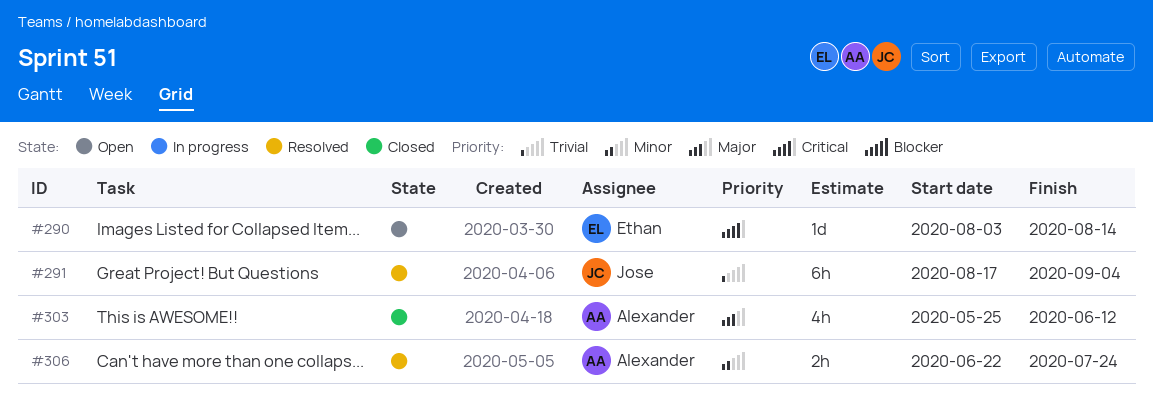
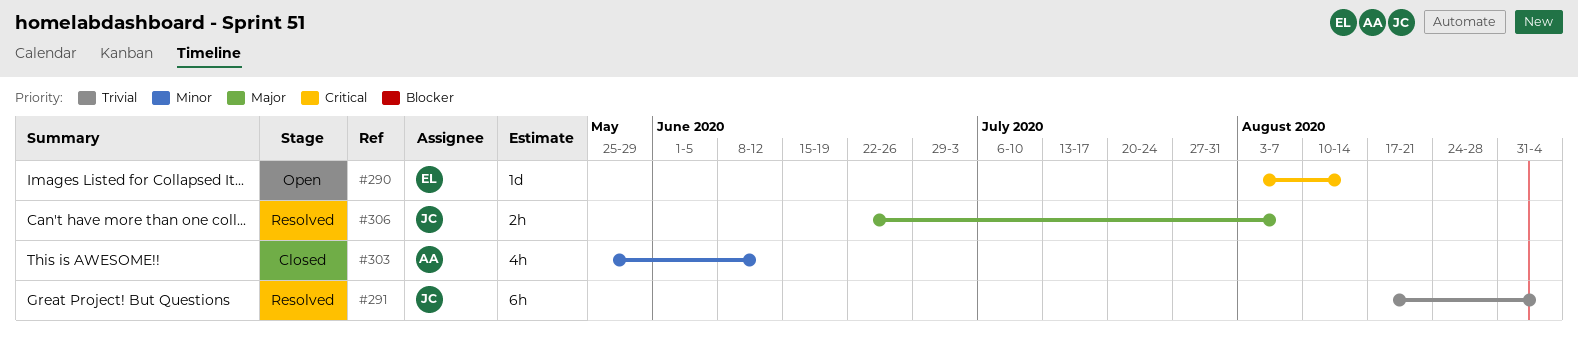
#303, priority: Major -> Minor
#306, owner: Alexander -> Jose
#306, priority: Minor -> Major
#306, due: Jul 24 -> Aug 7

